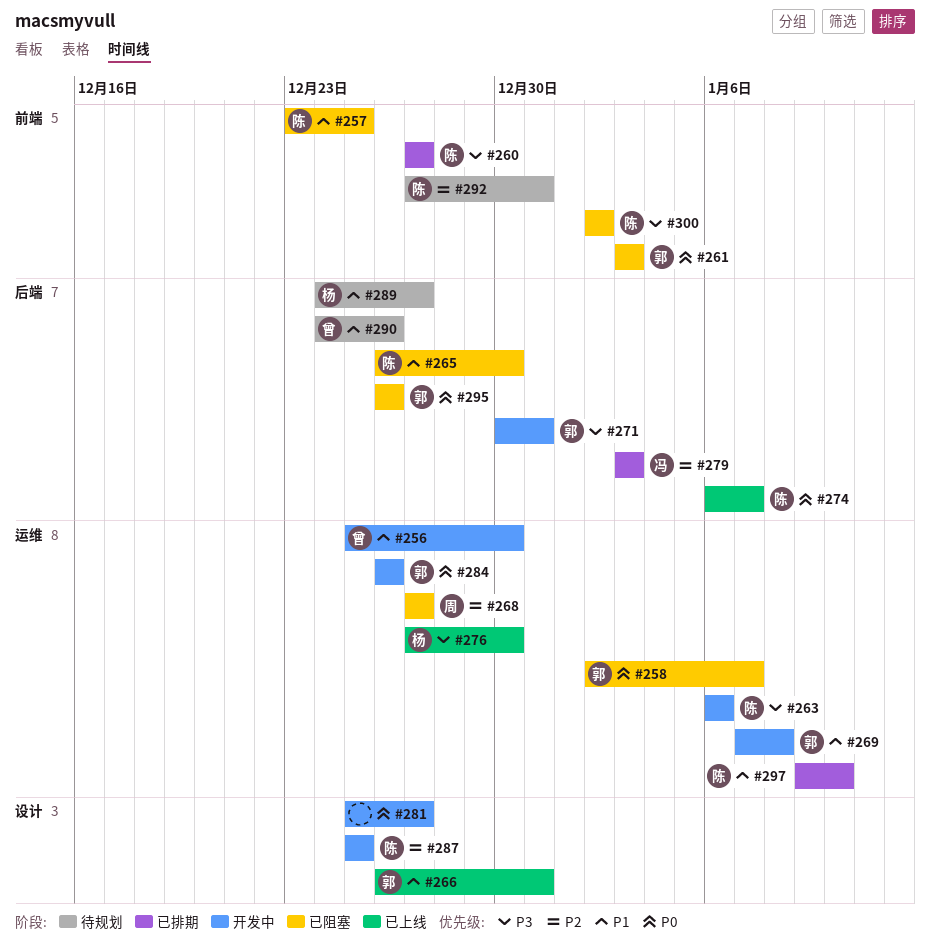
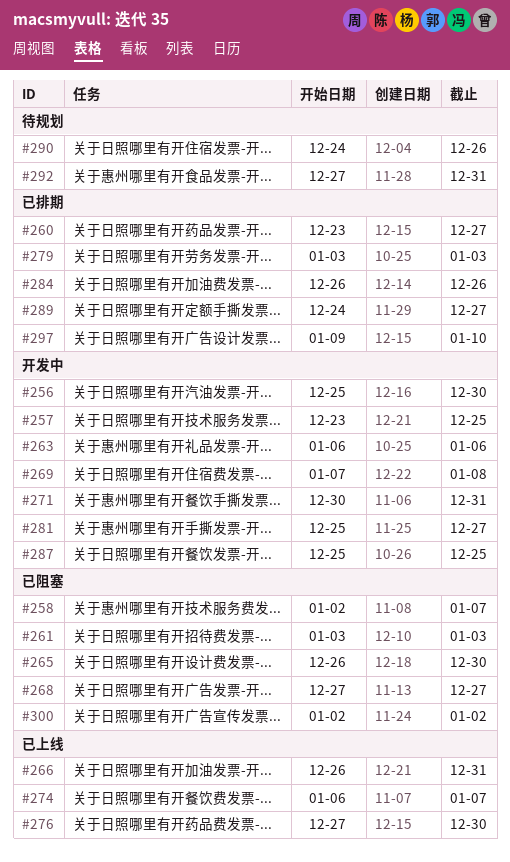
#257, status: 已阻塞 -> 开发中
#260, start: Dec 27 -> Dec 23
#284, status: 开发中 -> 已排期
#289, status: 待规划 -> 已排期
#295: present -> none

